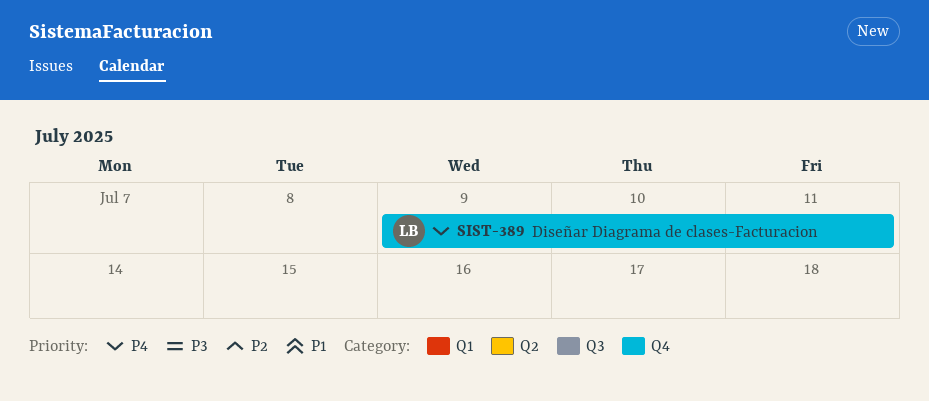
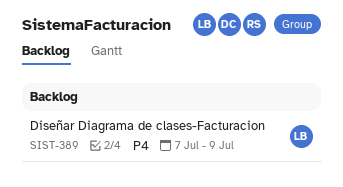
SIST-389, start: Jul 9 -> Jul 7
SIST-389, due: Jul 11 -> Jul 9

